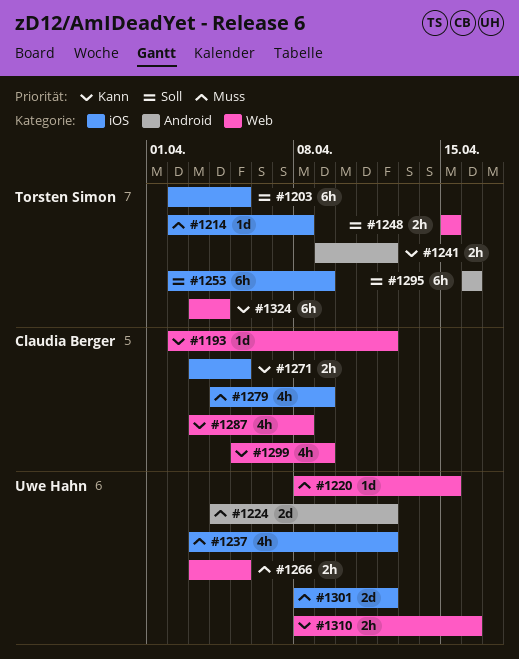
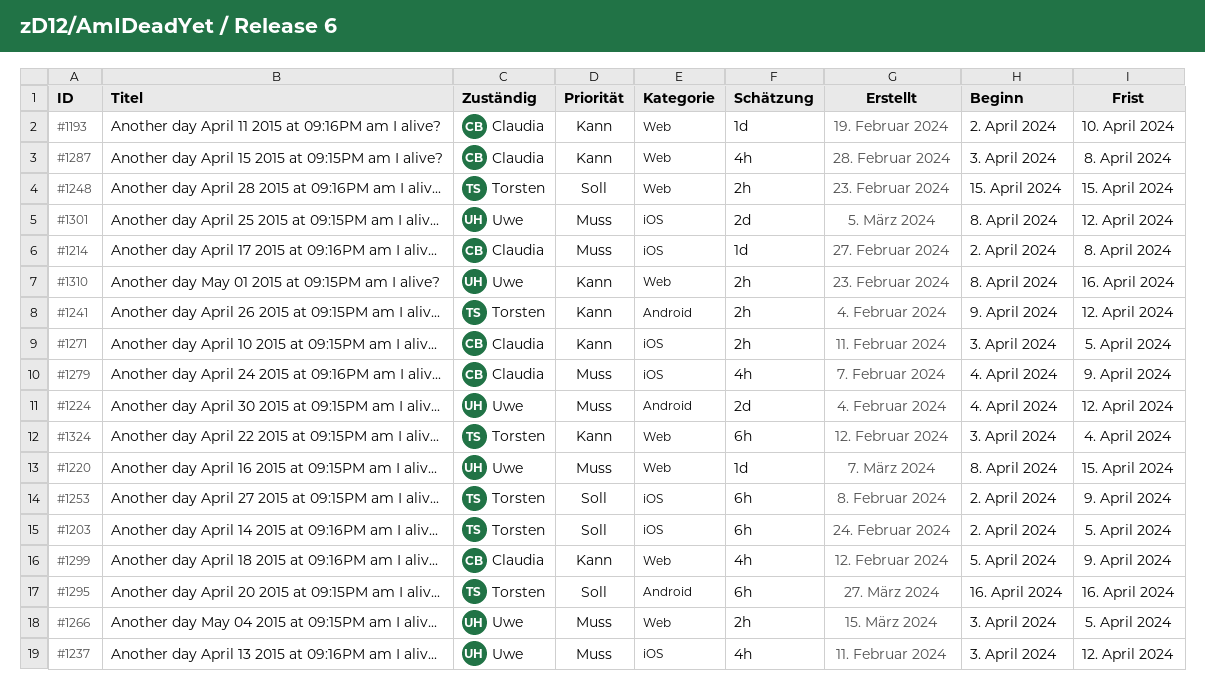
#1193, due: Apr 12 -> Apr 10
#1214, owner: Torsten Simon -> Claudia Berger

